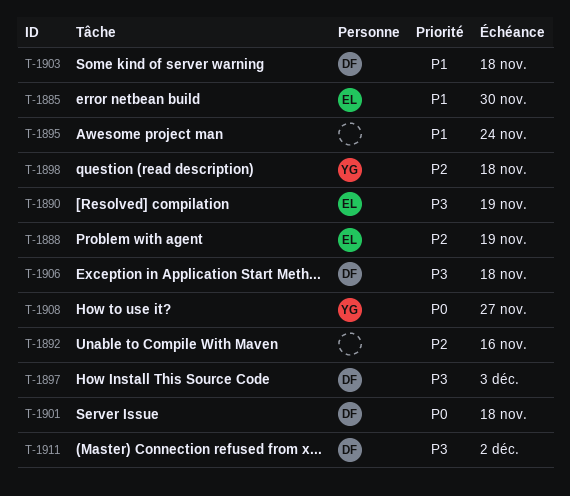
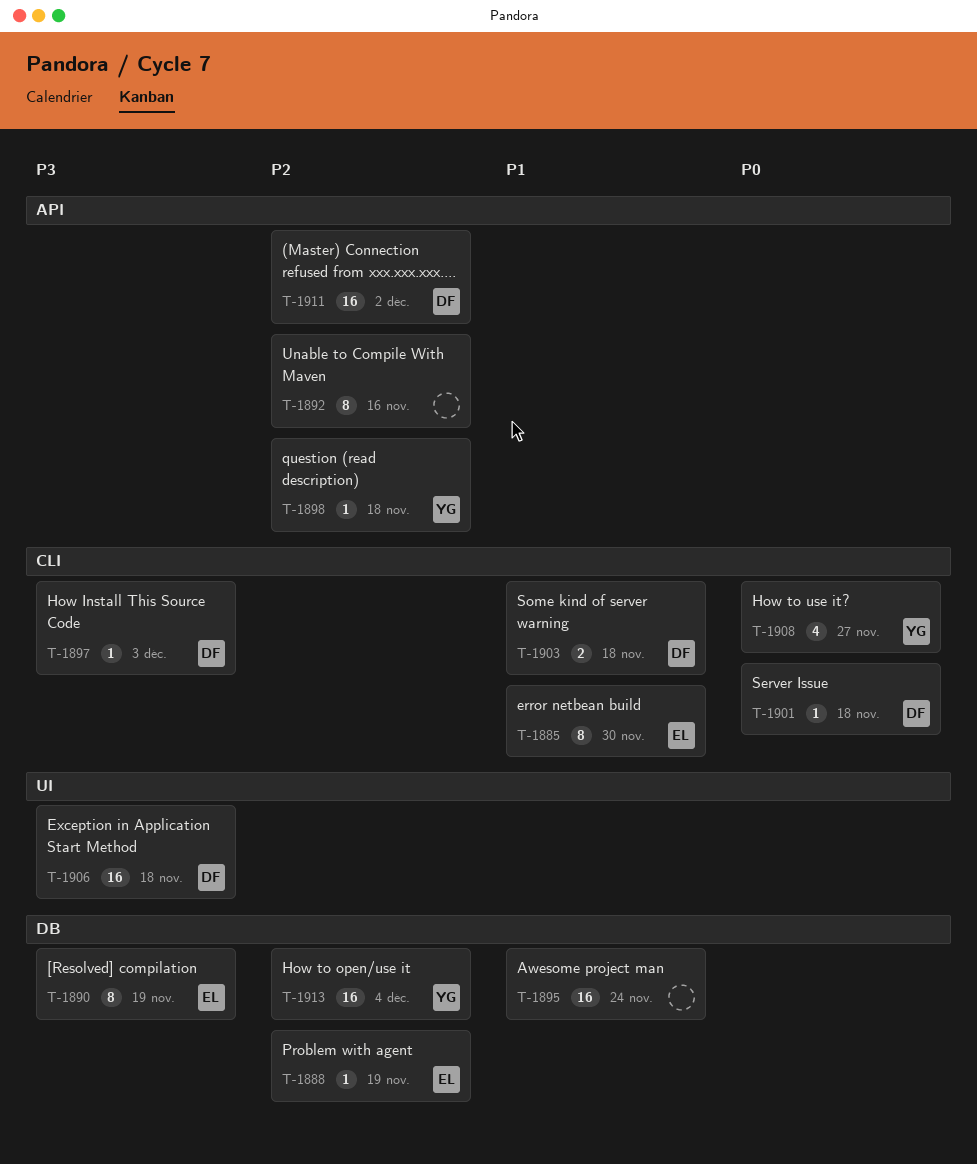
T-1911, priority: P3 -> P2
T-1913: none -> present

